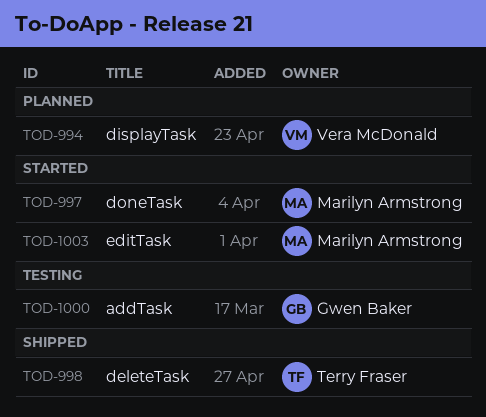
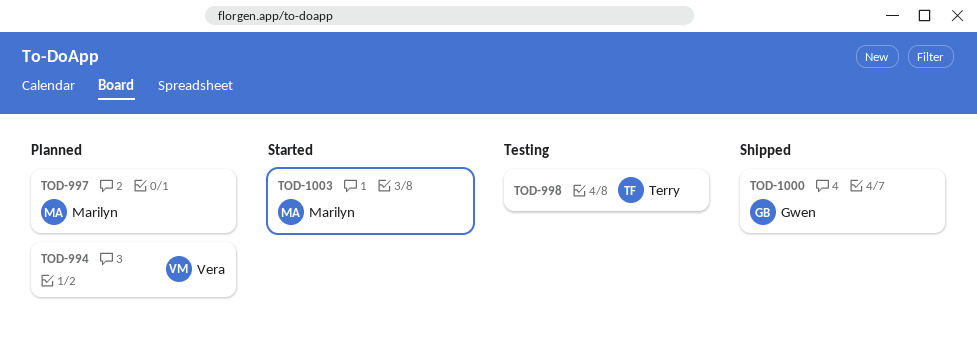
TOD-997, status: Started -> Planned
TOD-998, status: Shipped -> Testing
TOD-1000, status: Testing -> Shipped

